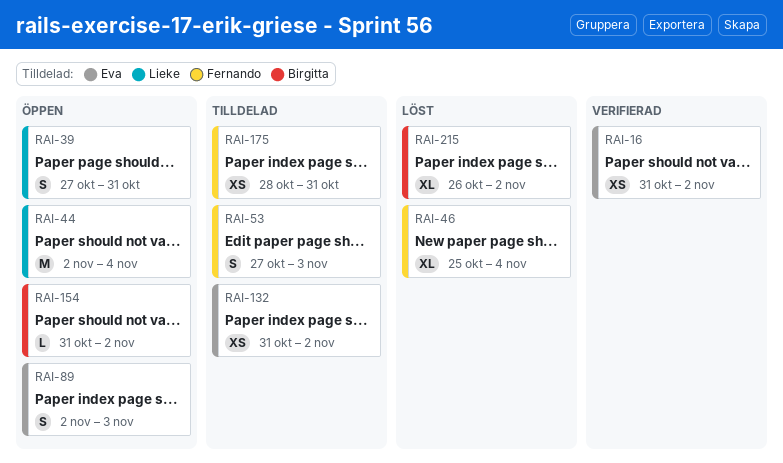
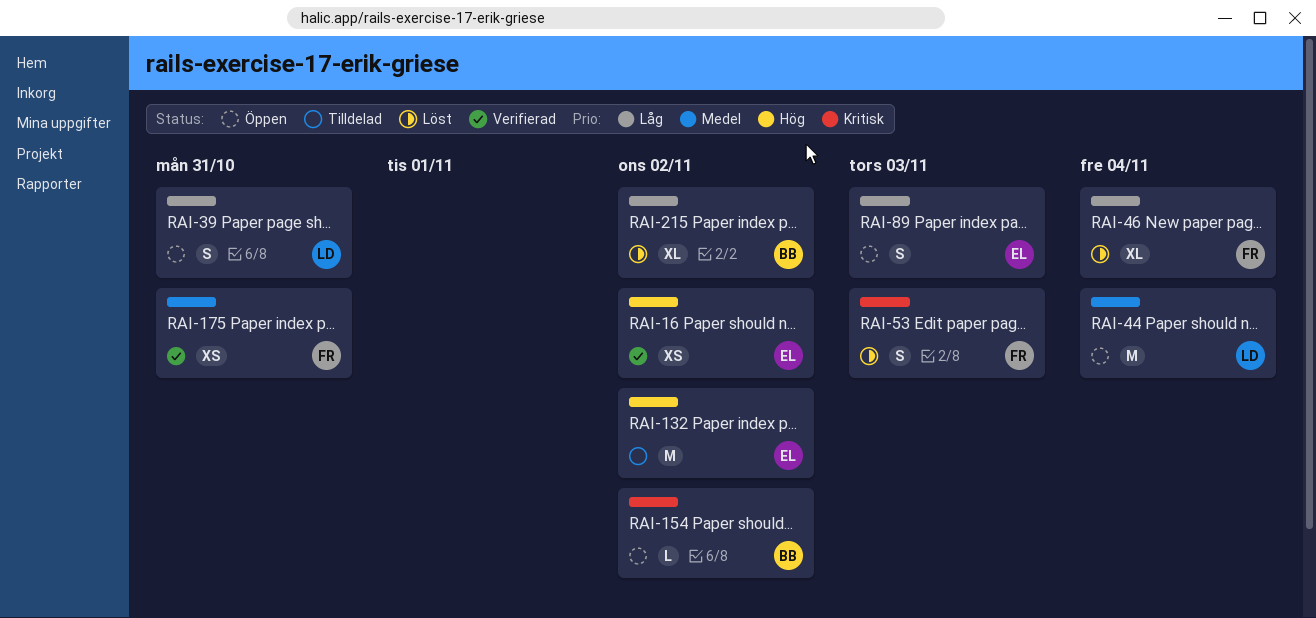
RAI-53, status: Tilldelad -> Löst
RAI-132, estimate: XS -> M
RAI-175, status: Tilldelad -> Verifierad

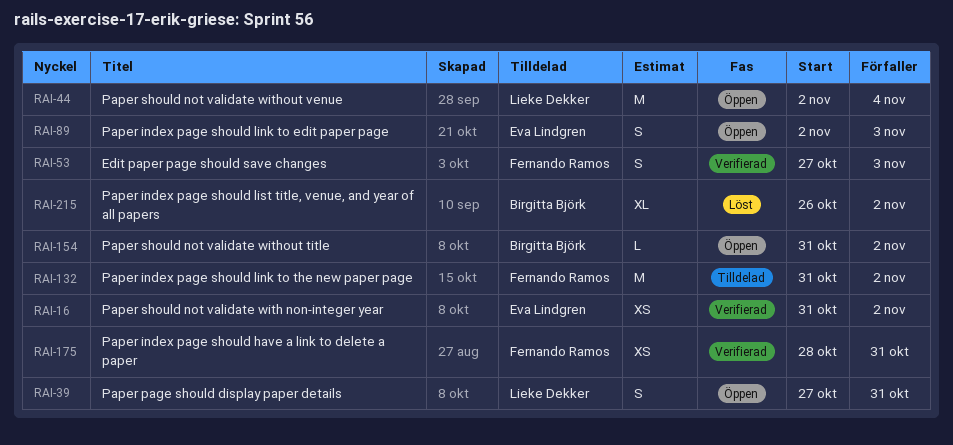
RAI-46: present -> none
RAI-53, status: Löst -> Verifierad
RAI-132, owner: Eva Lindgren -> Fernando Ramos

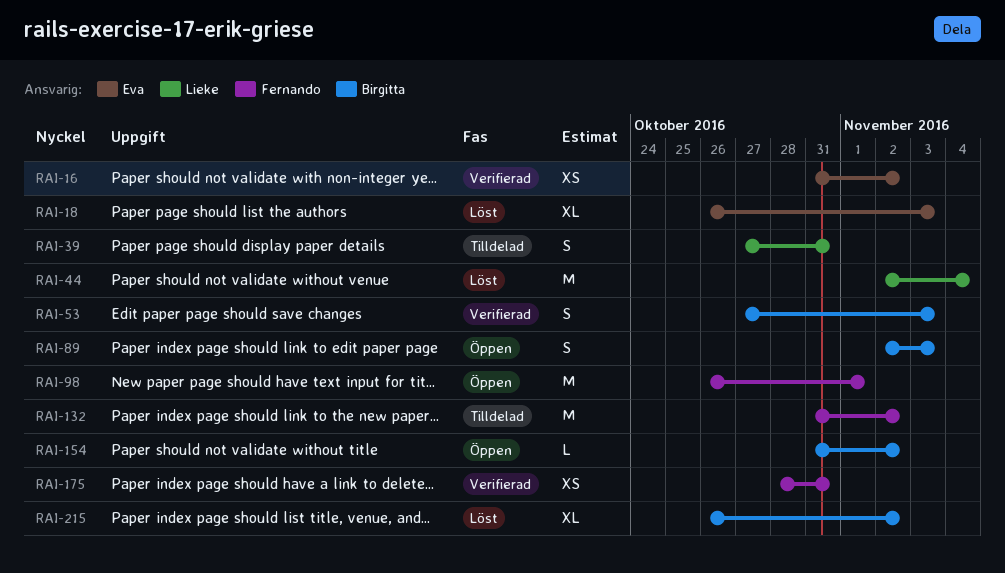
RAI-18: none -> present
RAI-39, status: Öppen -> Tilldelad
RAI-44, status: Öppen -> Löst
RAI-53, owner: Fernando Ramos -> Birgitta Björk
RAI-89, owner: Eva Lindgren -> Birgitta Björk
RAI-98: none -> present

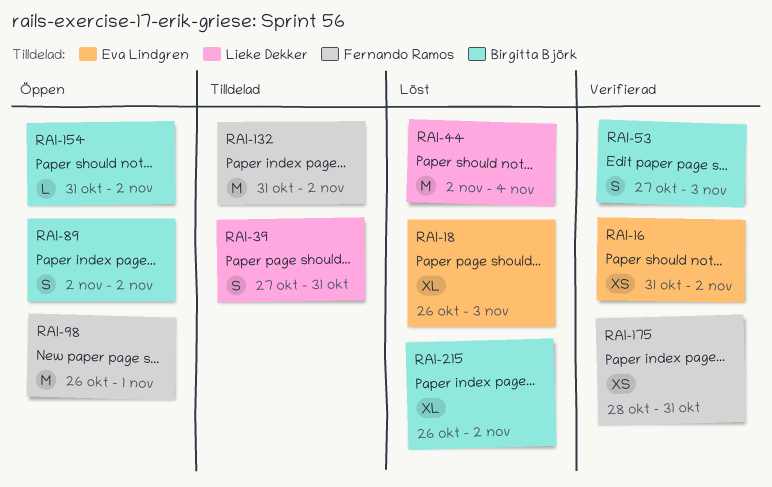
RAI-89, due: Nov 3 -> Nov 2

